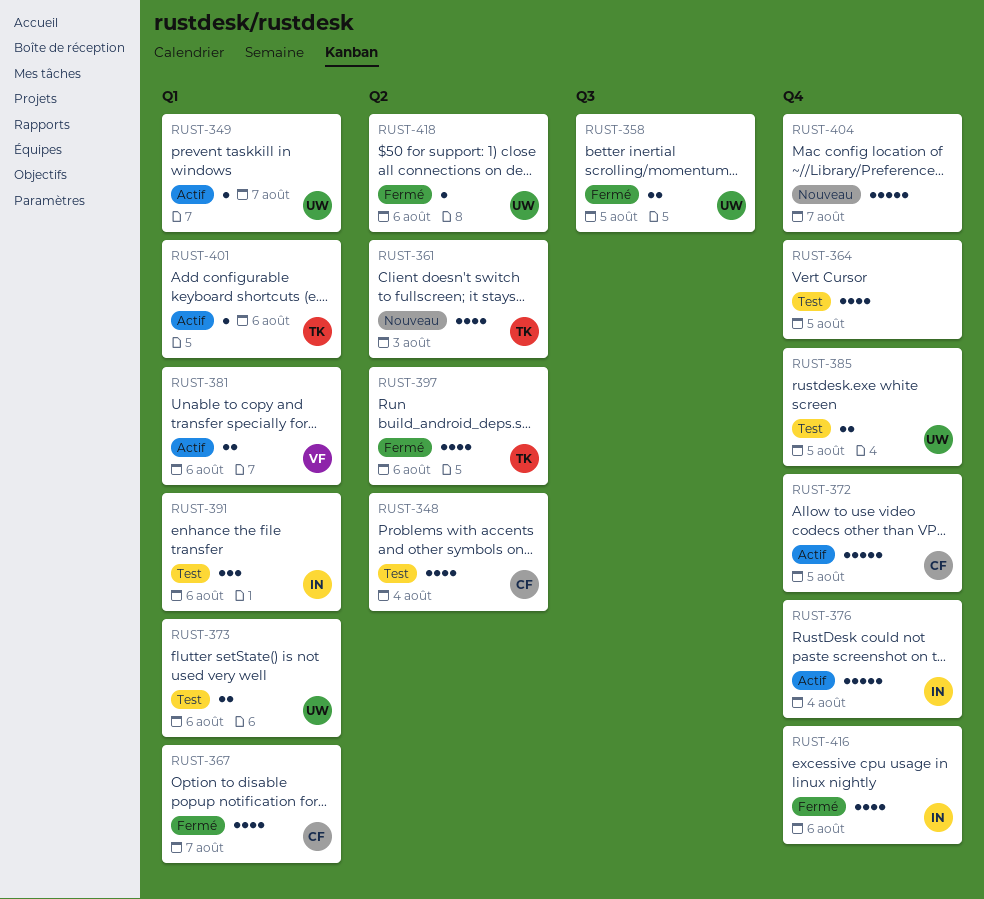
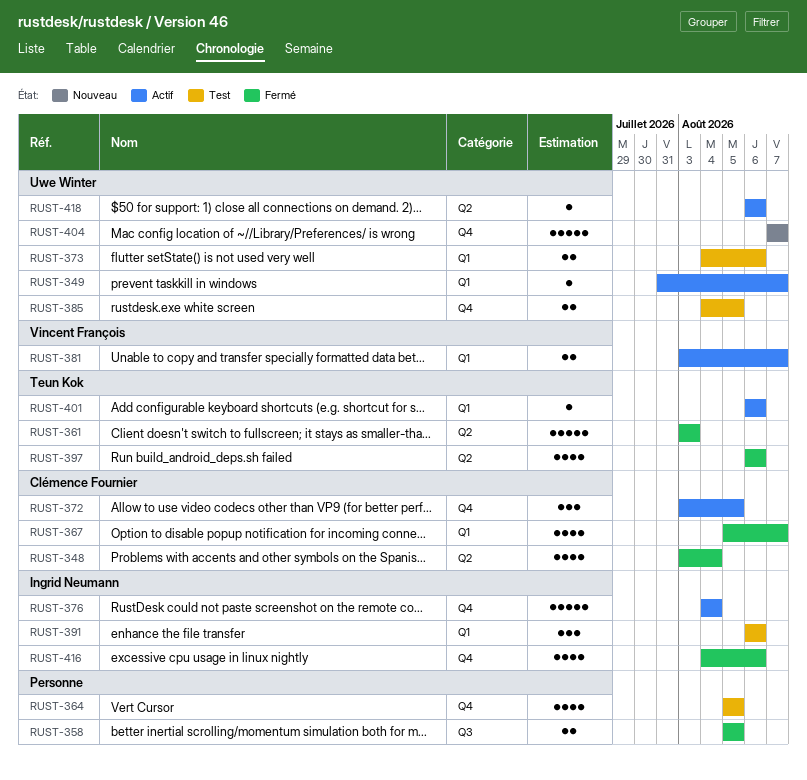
RUST-348, status: Test -> Fermé
RUST-358, owner: Uwe Winter -> none
RUST-361, status: Nouveau -> Fermé
RUST-361, estimate: 4 -> 5
RUST-372, estimate: 5 -> 3
RUST-381, due: Aug 6 -> Aug 7
RUST-404, owner: none -> Uwe Winter
RUST-418, status: Fermé -> Actif

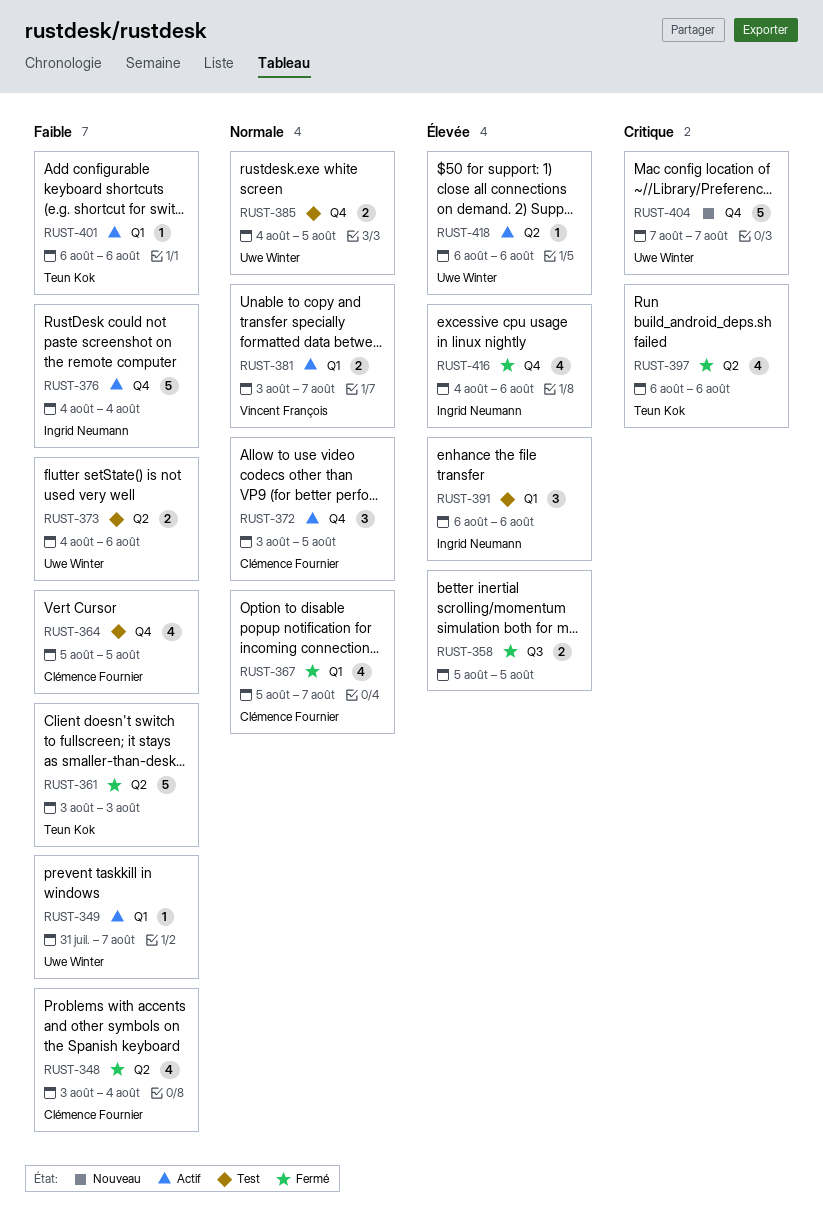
RUST-364, owner: none -> Clémence Fournier
RUST-373, label: Q1 -> Q2

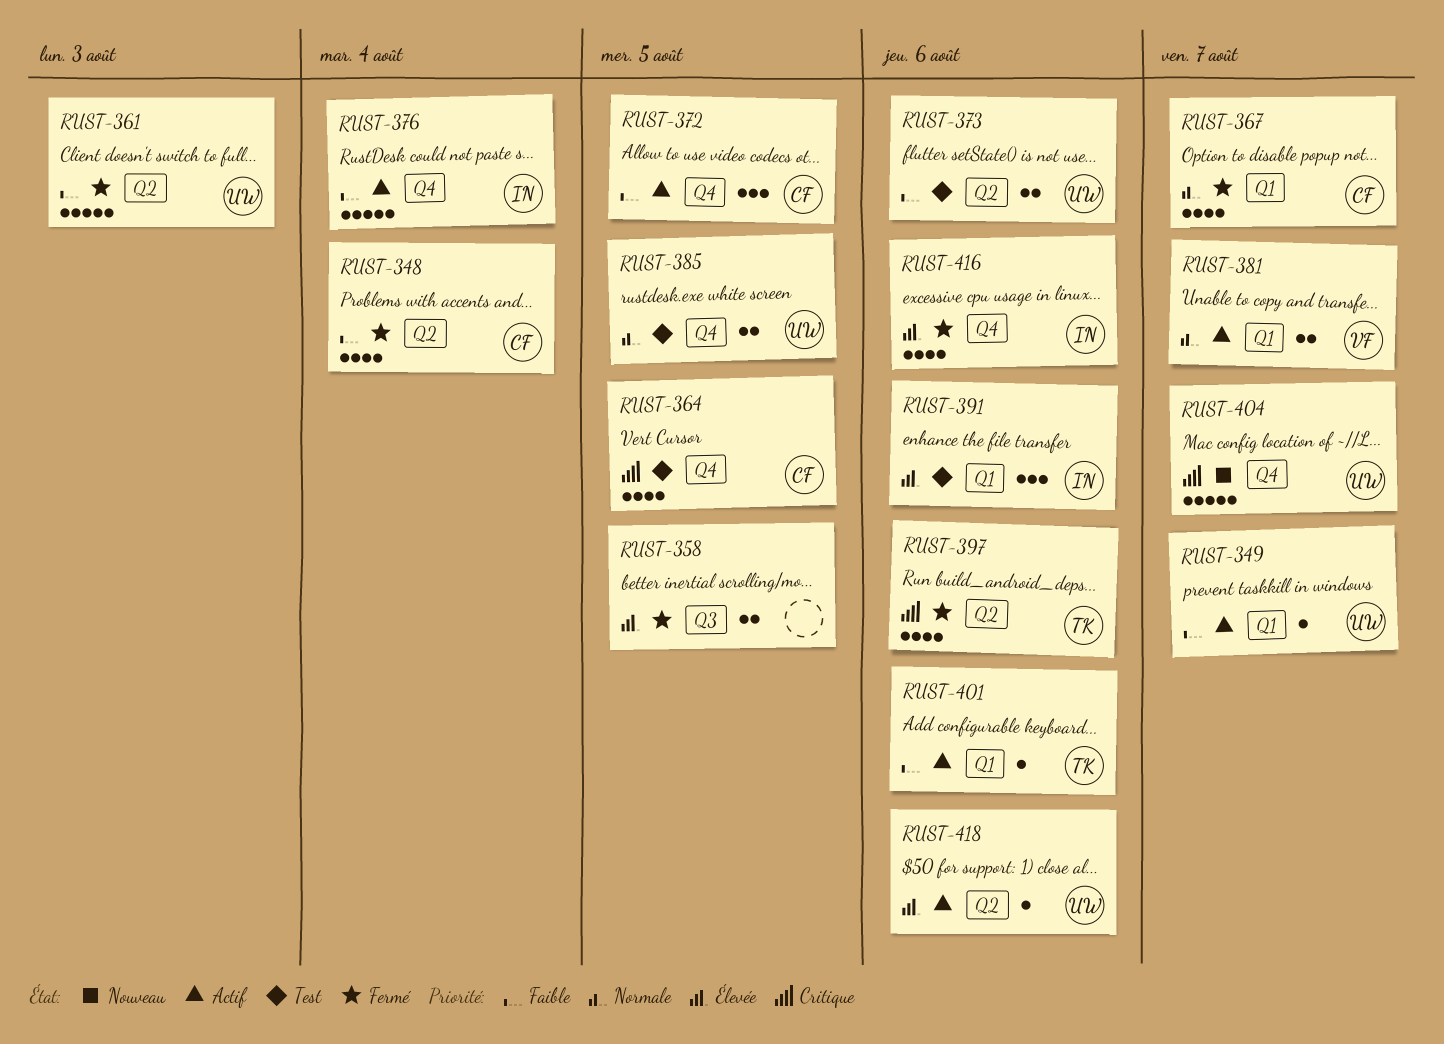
RUST-361, owner: Teun Kok -> Uwe Winter
RUST-364, priority: Faible -> Critique
RUST-372, priority: Normale -> Faible

